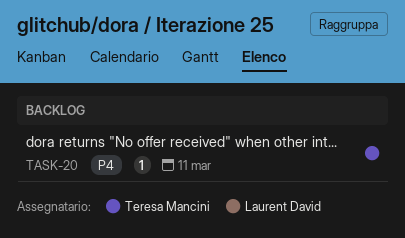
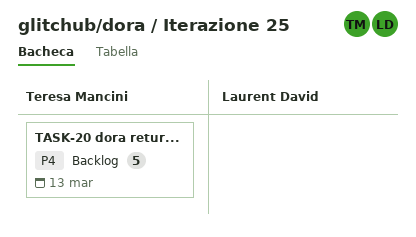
TASK-20, estimate: 1 -> 5
TASK-20, due: Mar 11 -> Mar 13

